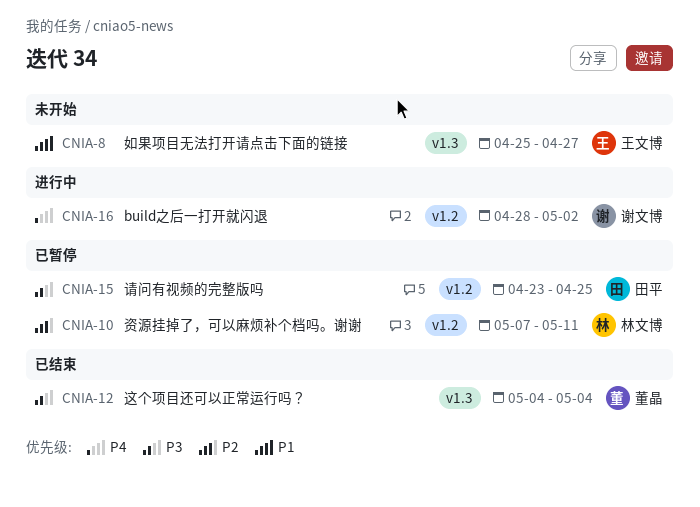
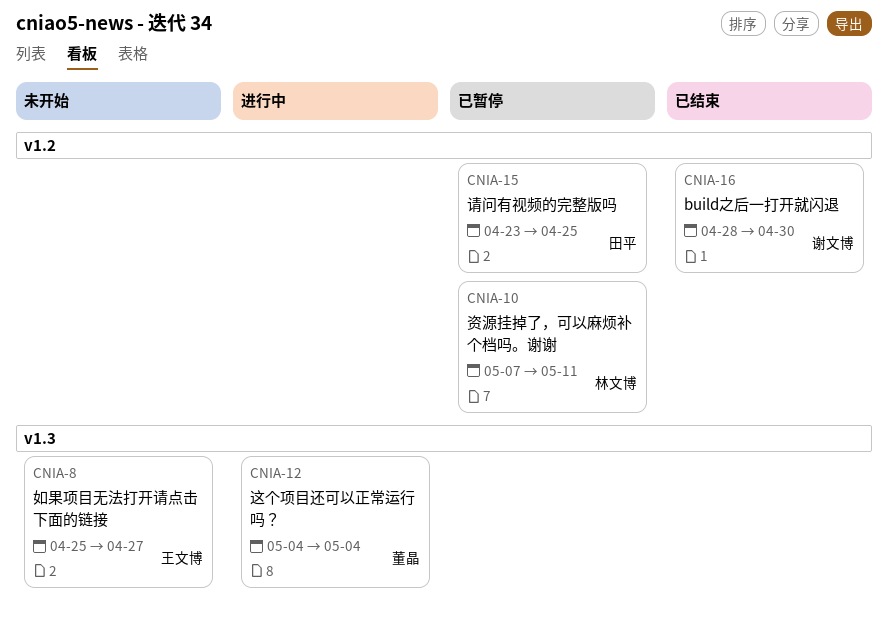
CNIA-12, status: 已结束 -> 进行中
CNIA-16, status: 进行中 -> 已结束
CNIA-16, due: May 2 -> Apr 30

